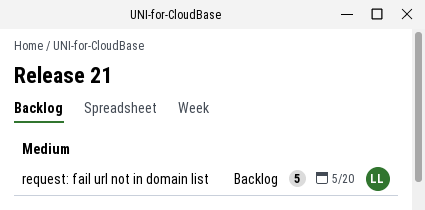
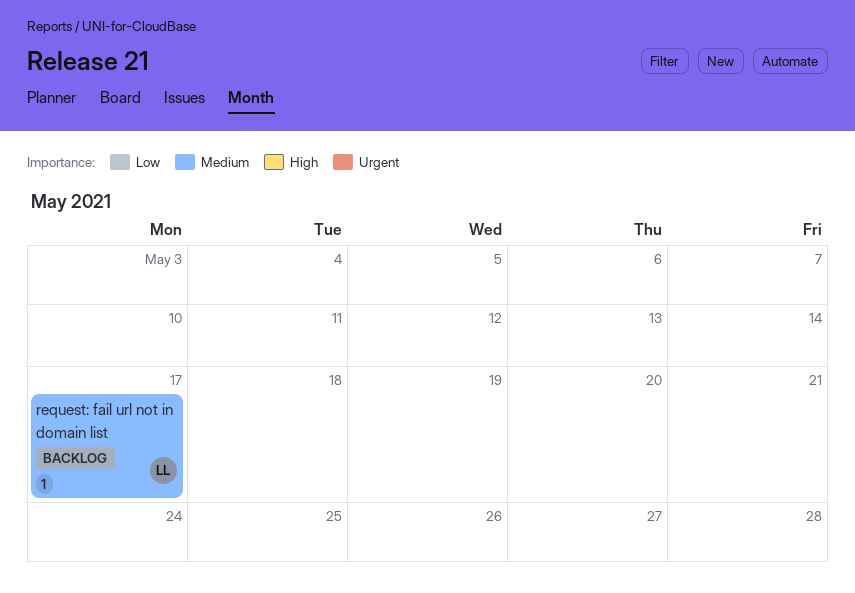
request: fail url not in domain list, estimate: 5 -> 1
request: fail url not in domain list, due: May 20 -> May 17

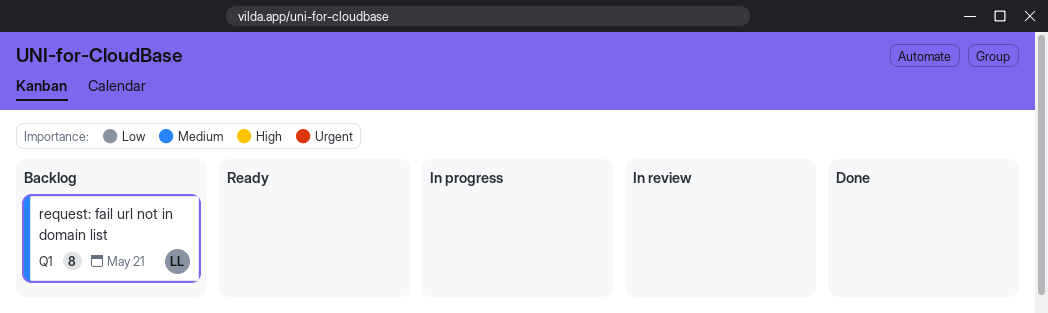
request: fail url not in domain list, estimate: 1 -> 8
request: fail url not in domain list, due: May 17 -> May 21

